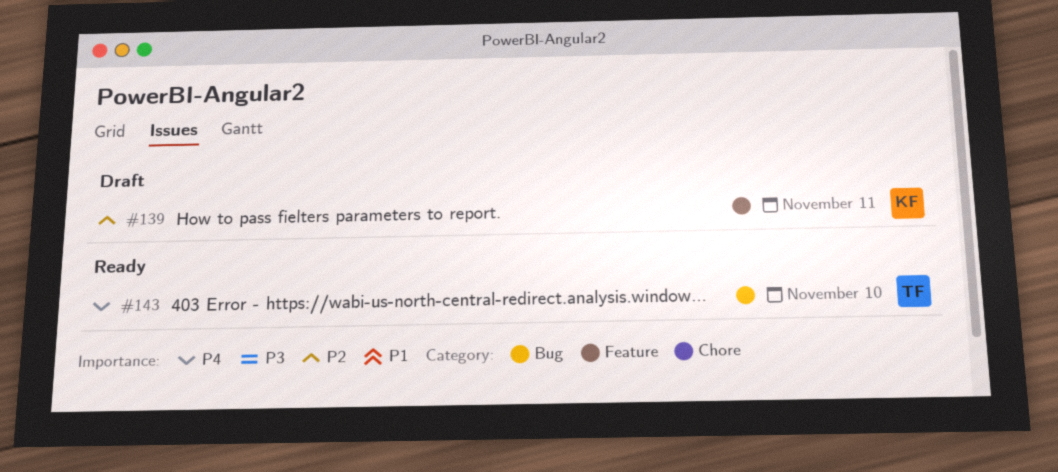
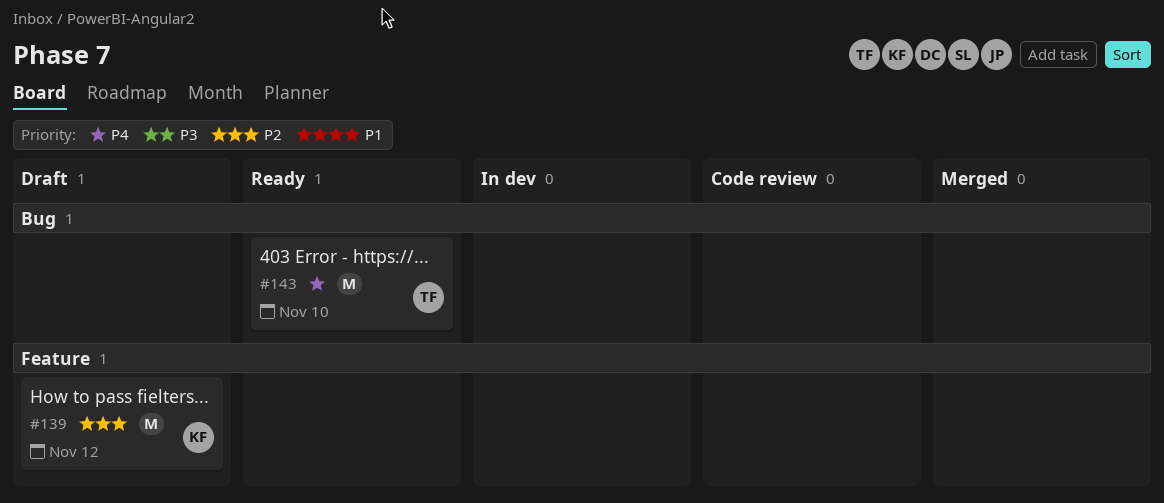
#139, due: Nov 11 -> Nov 12

